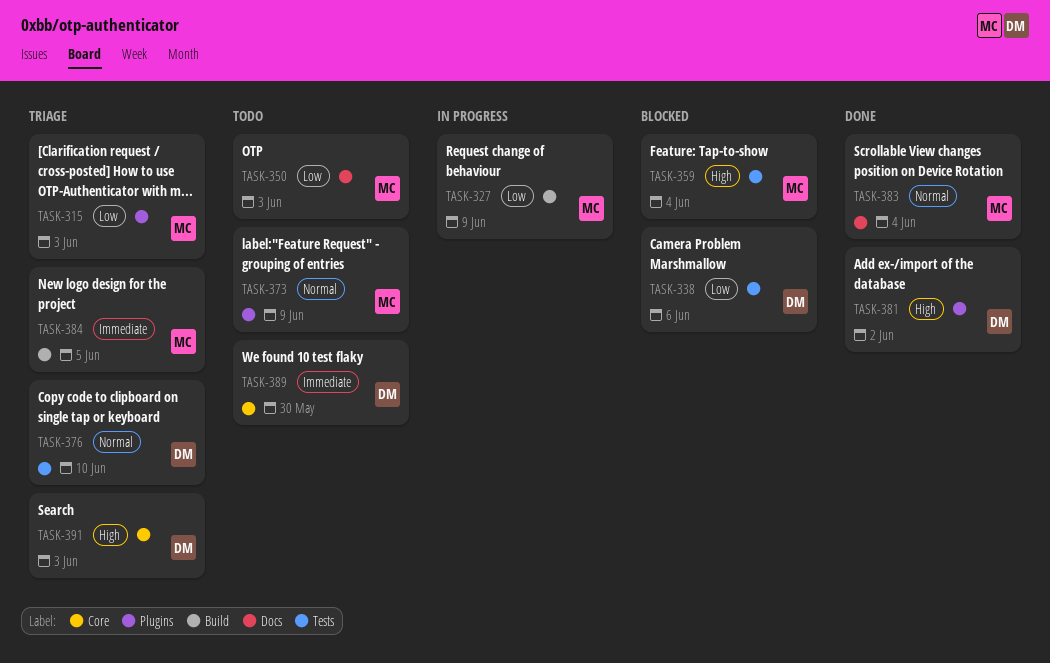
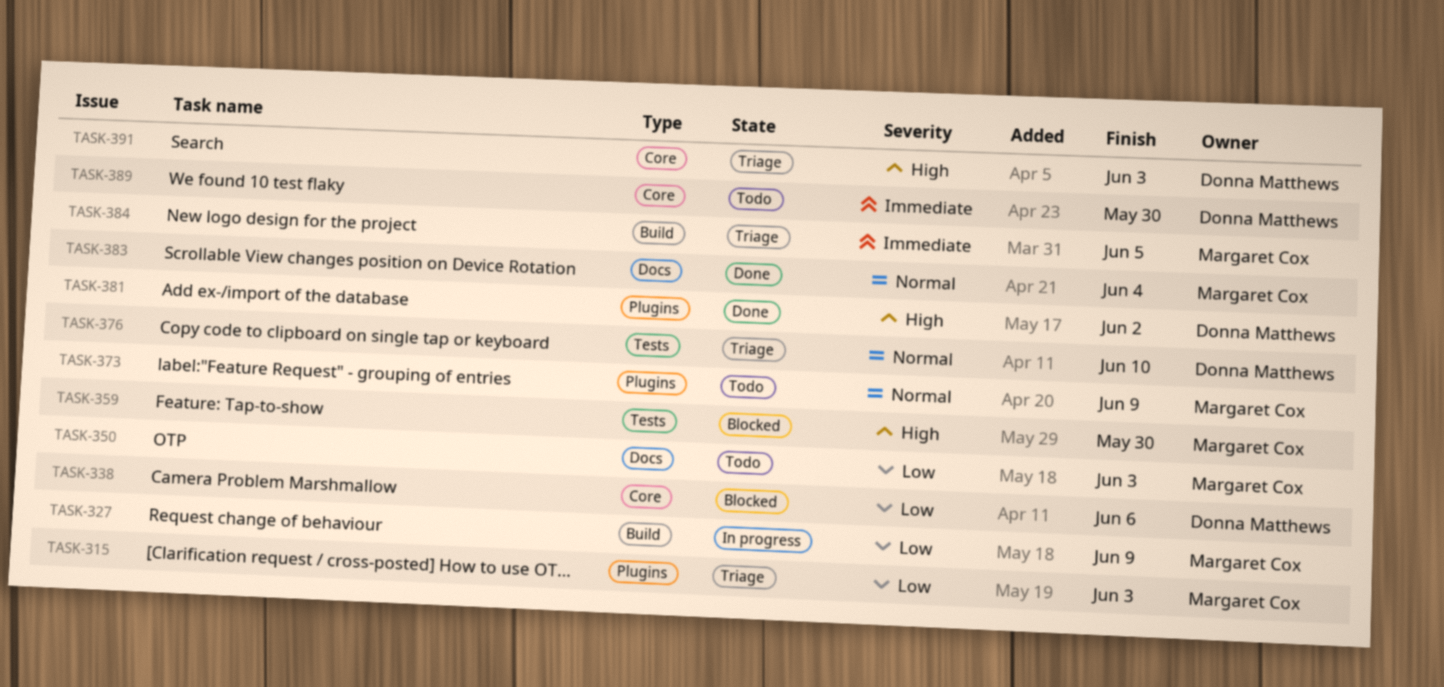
TASK-338, label: Tests -> Core
TASK-359, due: Jun 4 -> May 30

